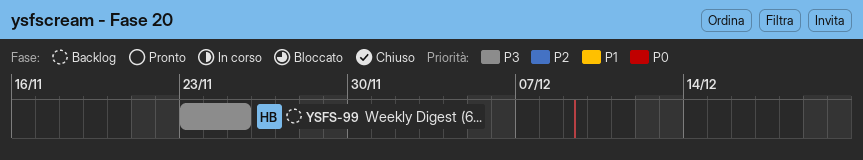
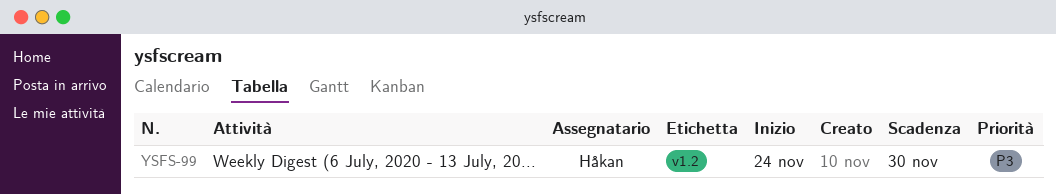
YSFS-99, start: Nov 23 -> Nov 24
YSFS-99, due: Nov 25 -> Nov 30

